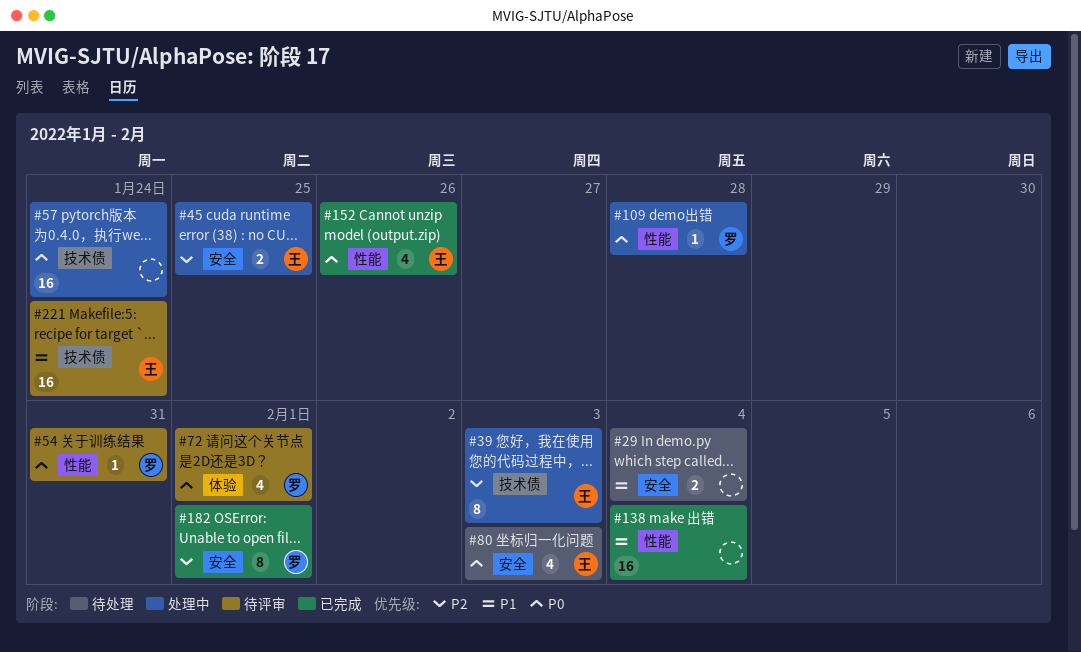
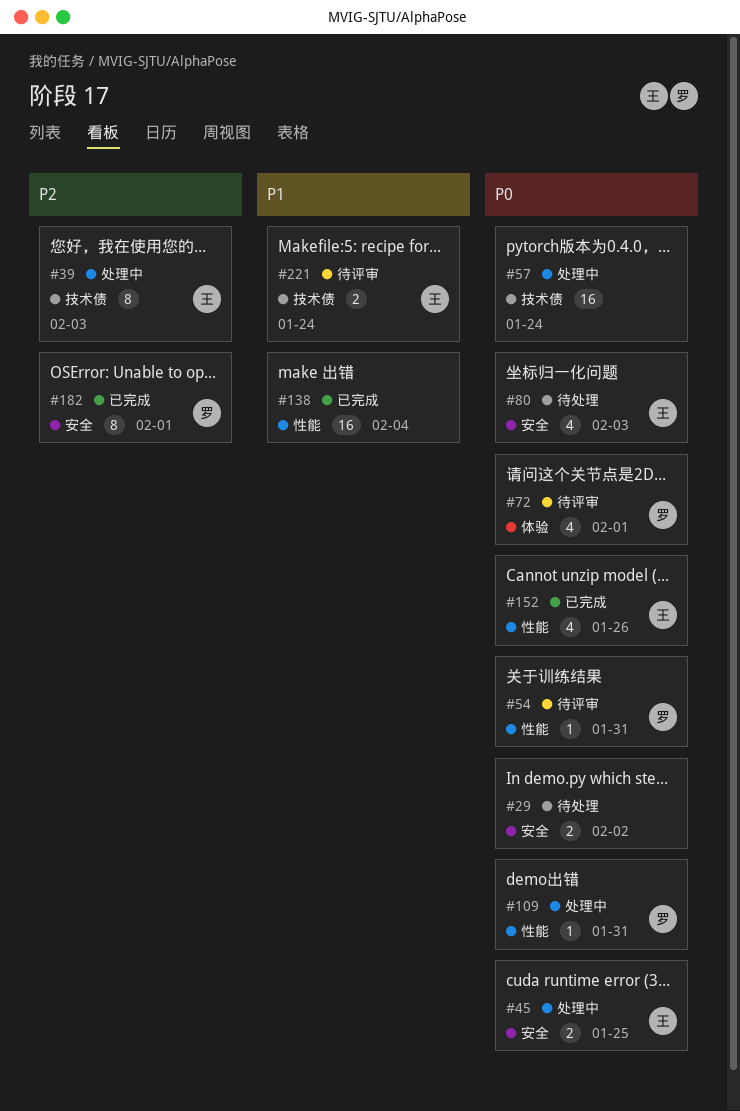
#29, priority: P1 -> P0
#29, due: Feb 4 -> Feb 2
#45, priority: P2 -> P0
#109, due: Jan 28 -> Jan 31
#221, estimate: 16 -> 2

